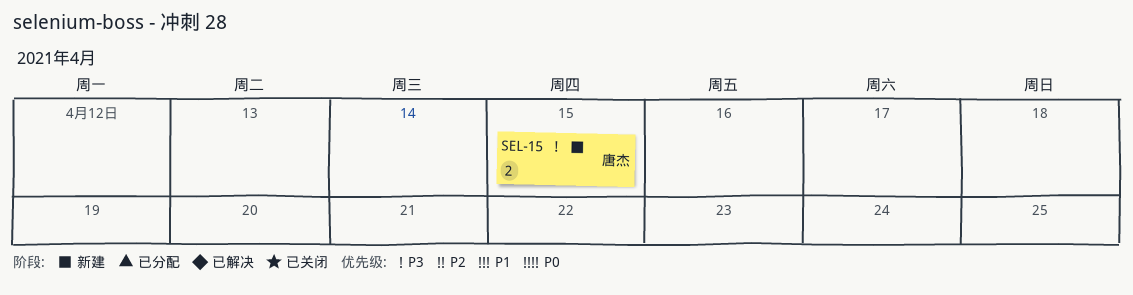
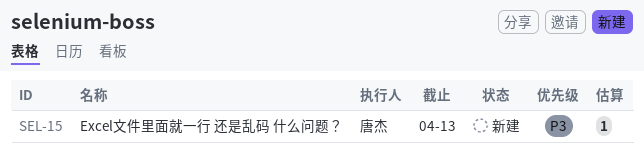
SEL-15, estimate: 2 -> 1
SEL-15, due: Apr 15 -> Apr 13

